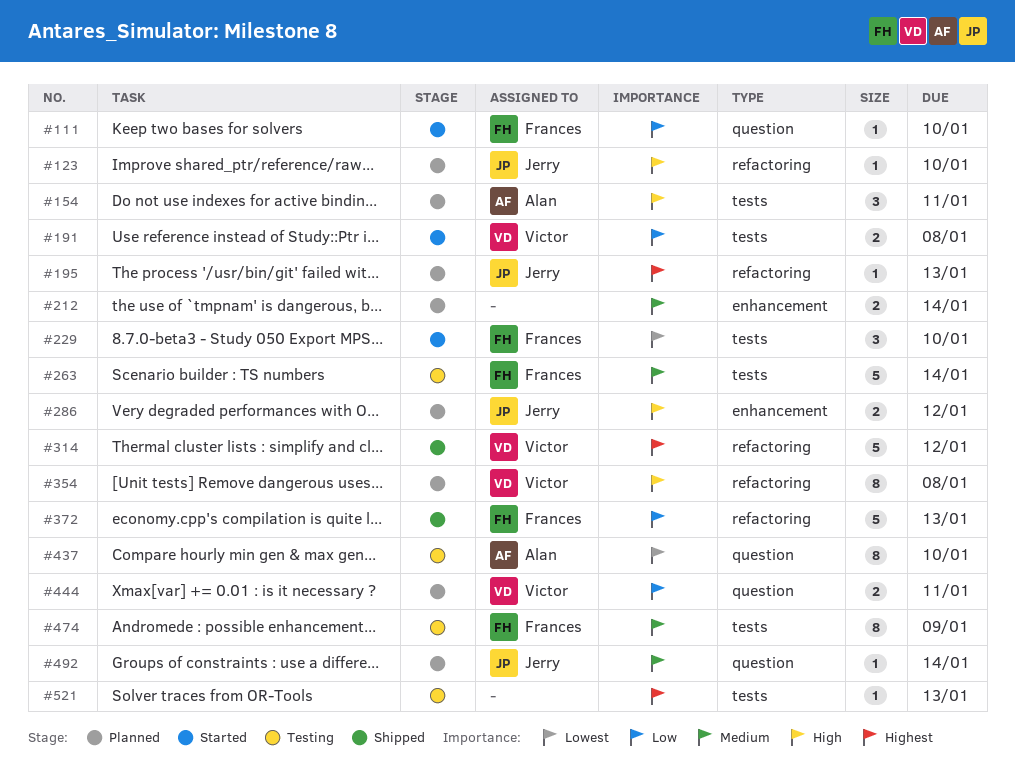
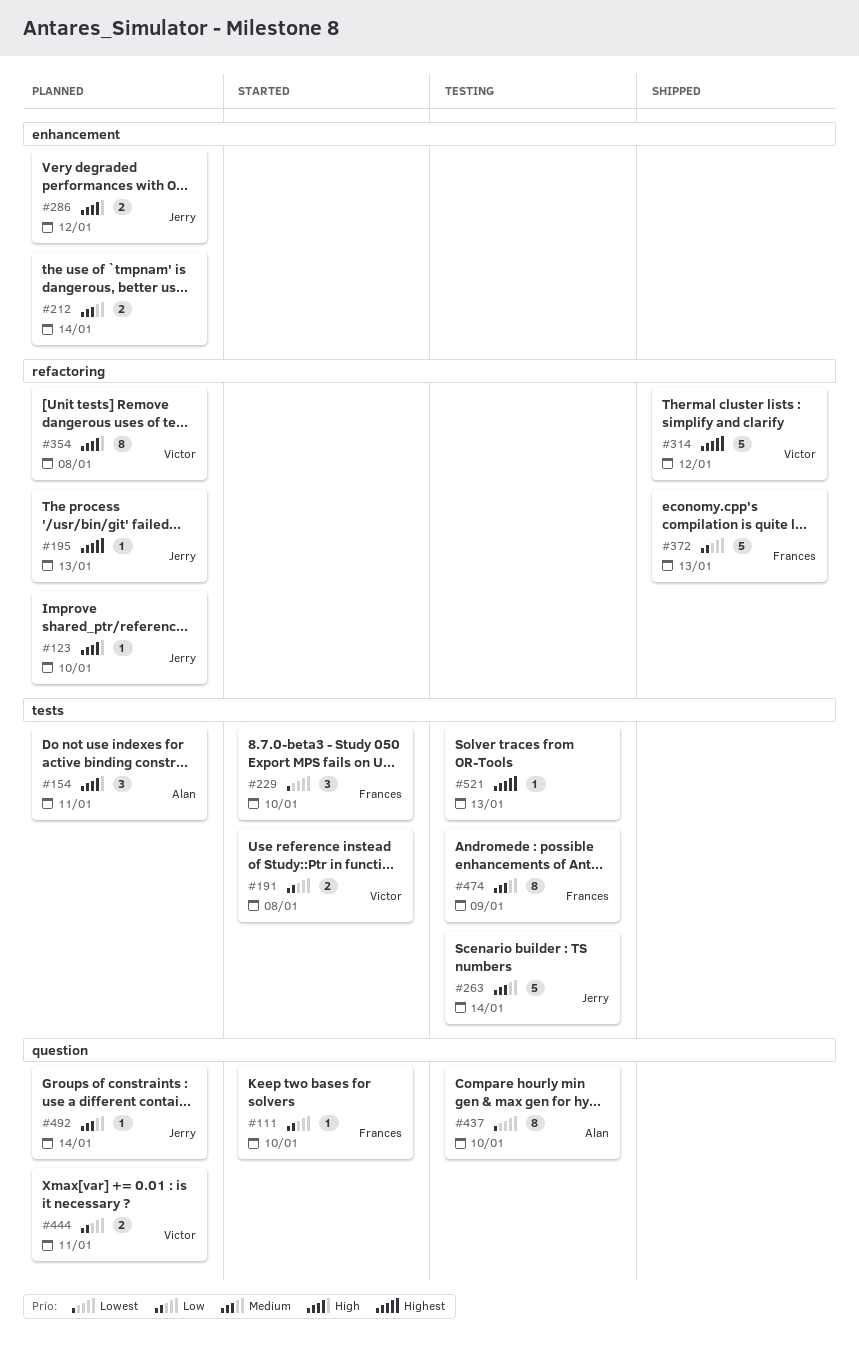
#263, owner: Frances -> Jerry

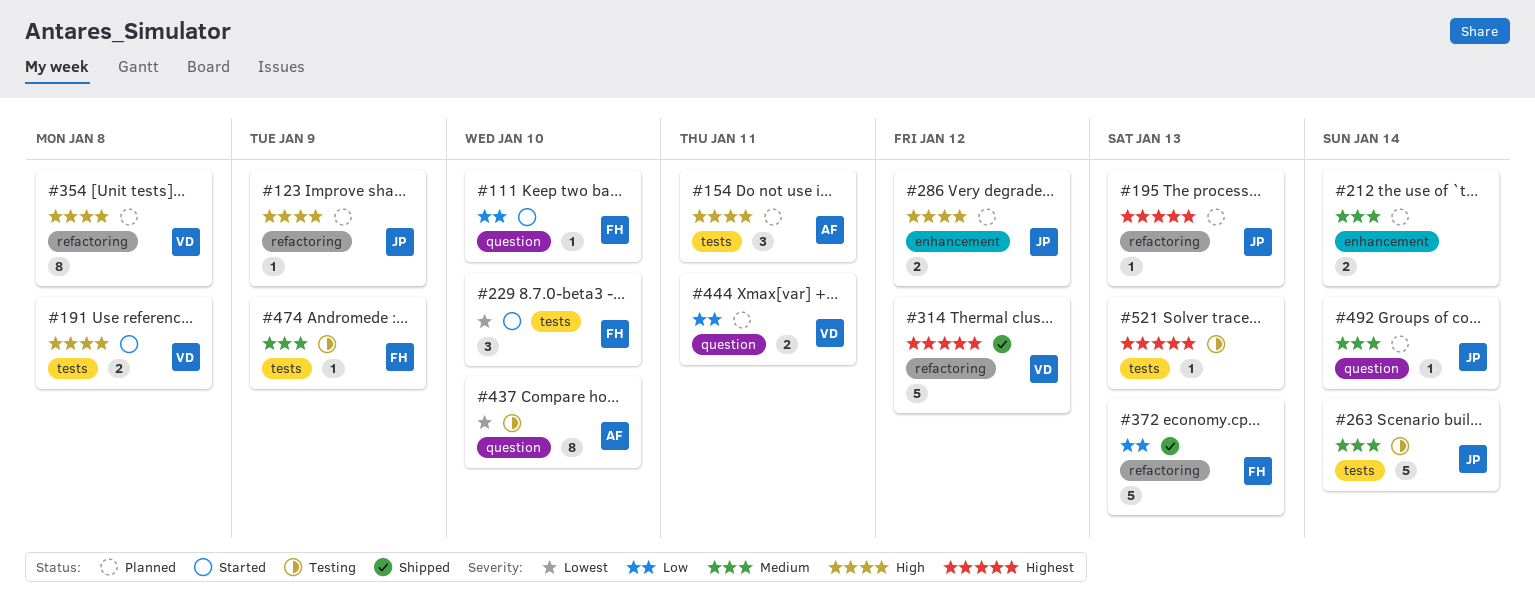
#123, due: Jan 10 -> Jan 9
#191, priority: Low -> High
#474, estimate: 8 -> 1

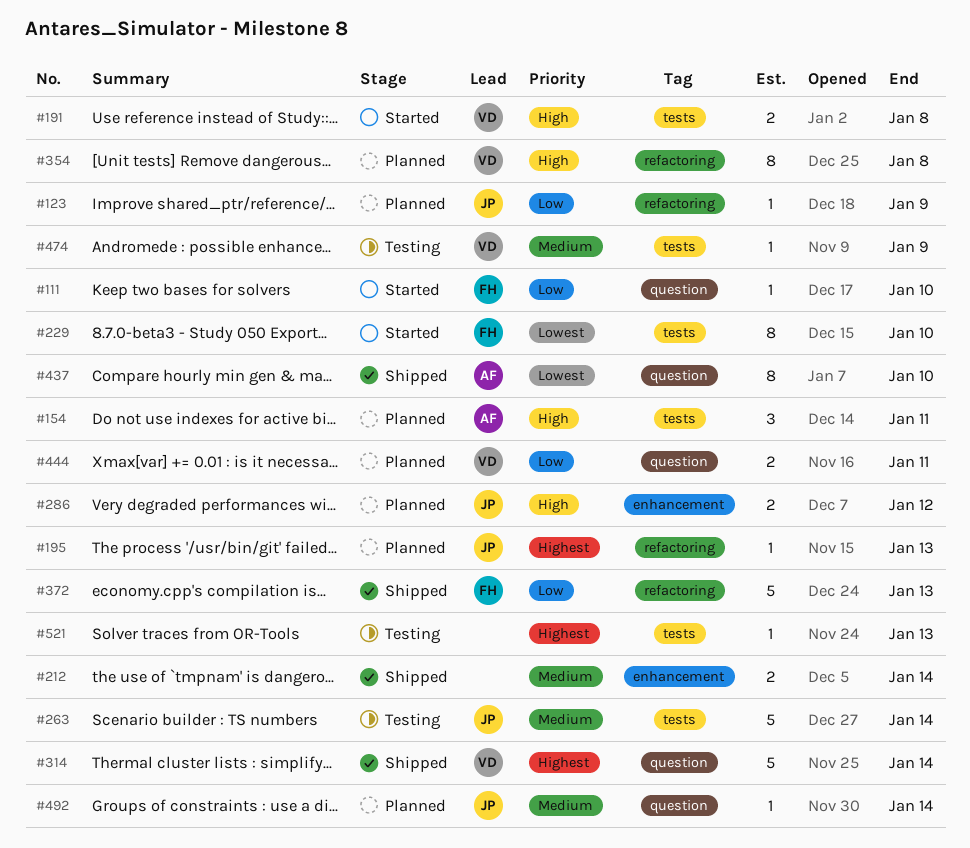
#123, priority: High -> Low
#212, status: Planned -> Shipped
#229, estimate: 3 -> 8
#314, label: refactoring -> question
#314, due: Jan 12 -> Jan 14
#437, status: Testing -> Shipped
#474, owner: FH -> VD

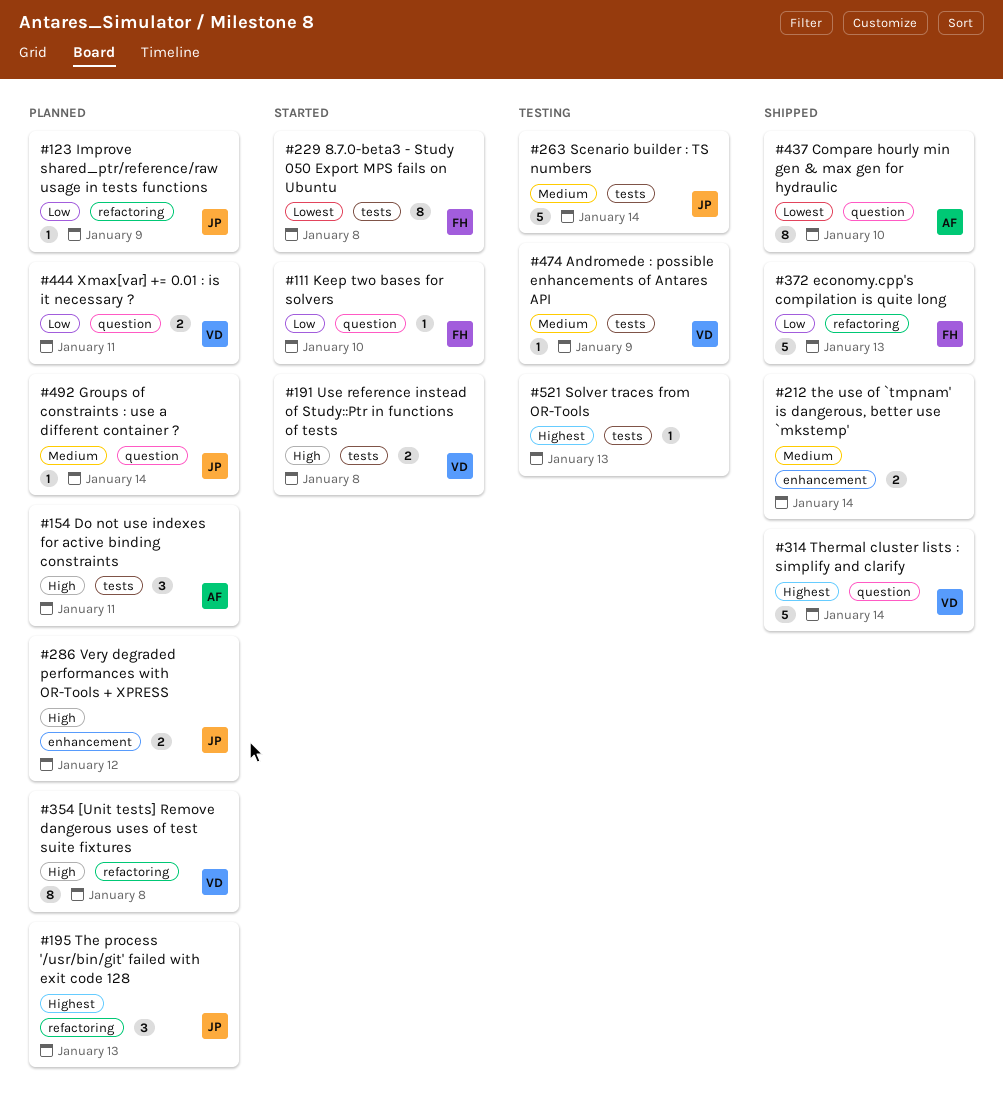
#195, estimate: 1 -> 3
#229, due: Jan 10 -> Jan 8

